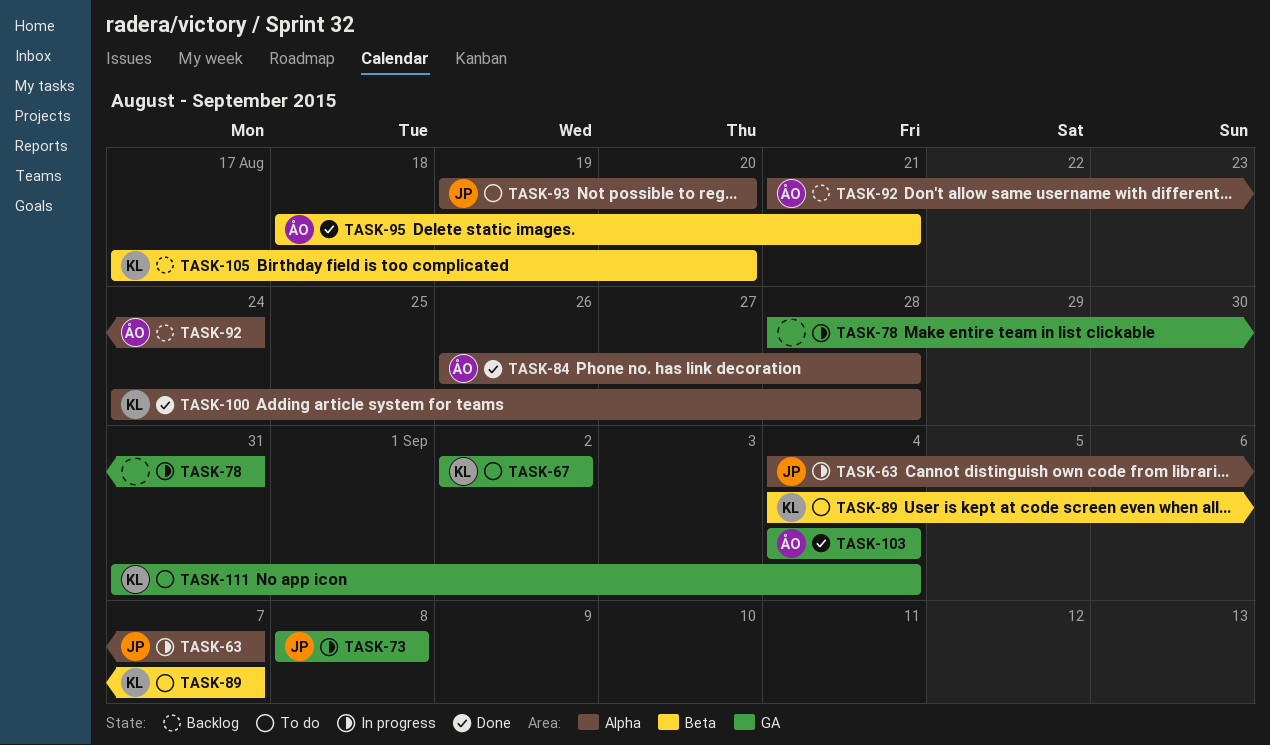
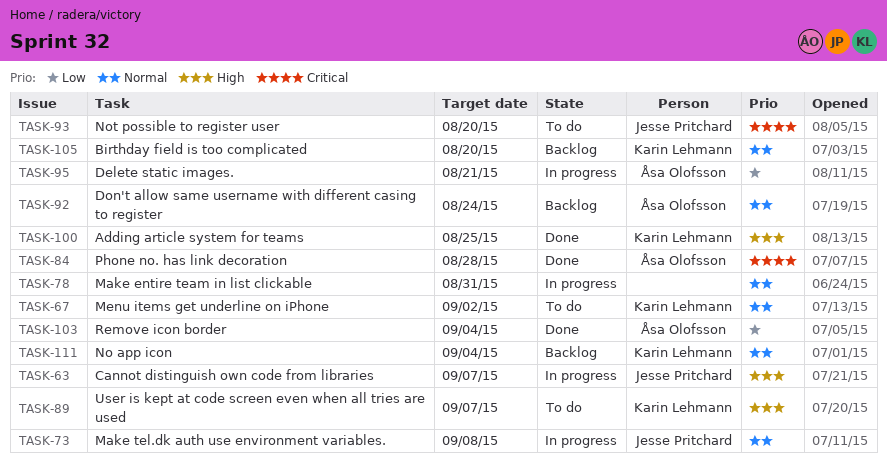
TASK-95, status: Done -> In progress
TASK-100, due: Aug 28 -> Aug 25
TASK-111, status: To do -> Backlog

